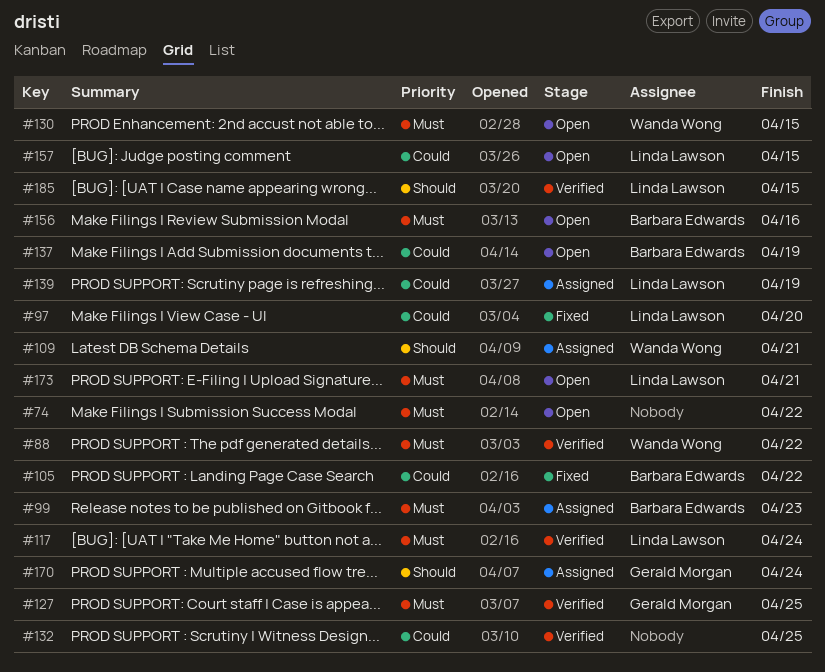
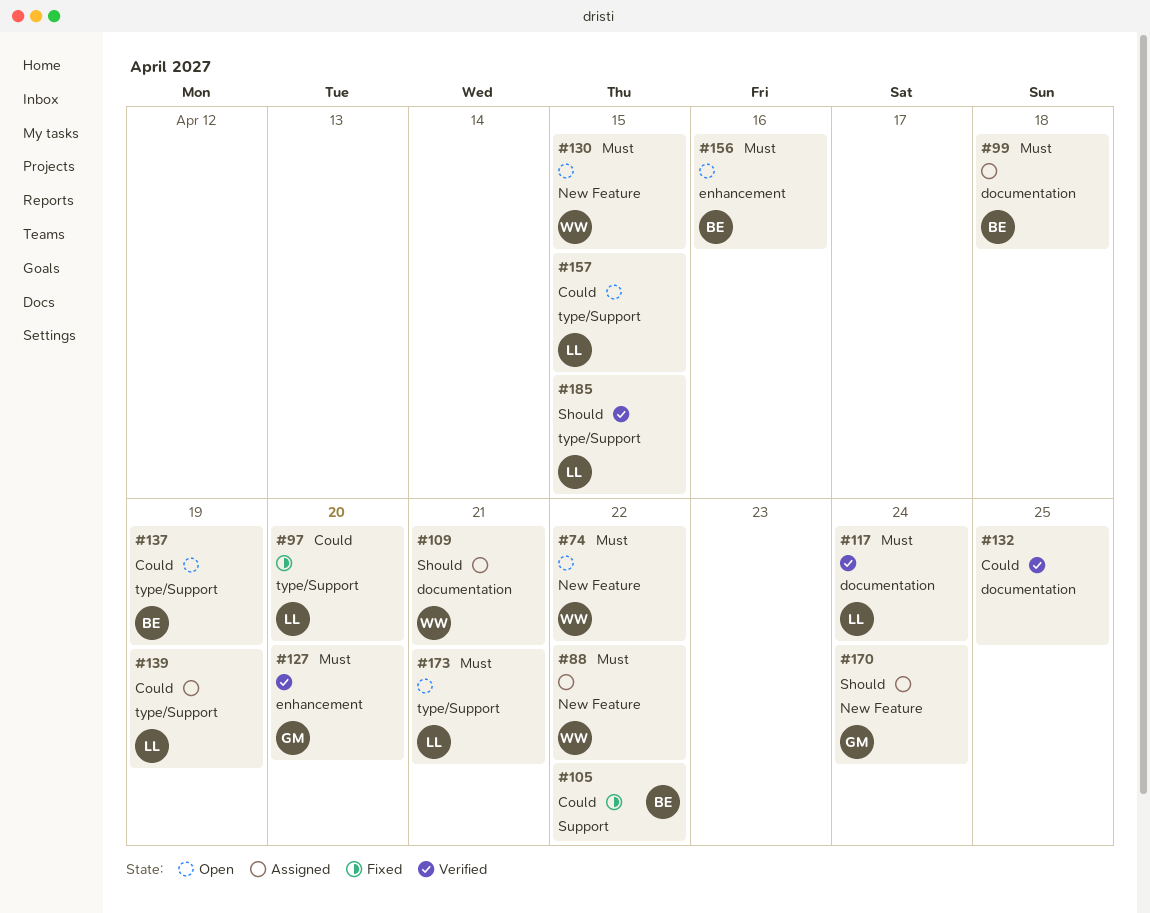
#74, owner: none -> Wanda Wong
#88, status: Verified -> Assigned
#99, due: Apr 23 -> Apr 18
#127, due: Apr 25 -> Apr 20

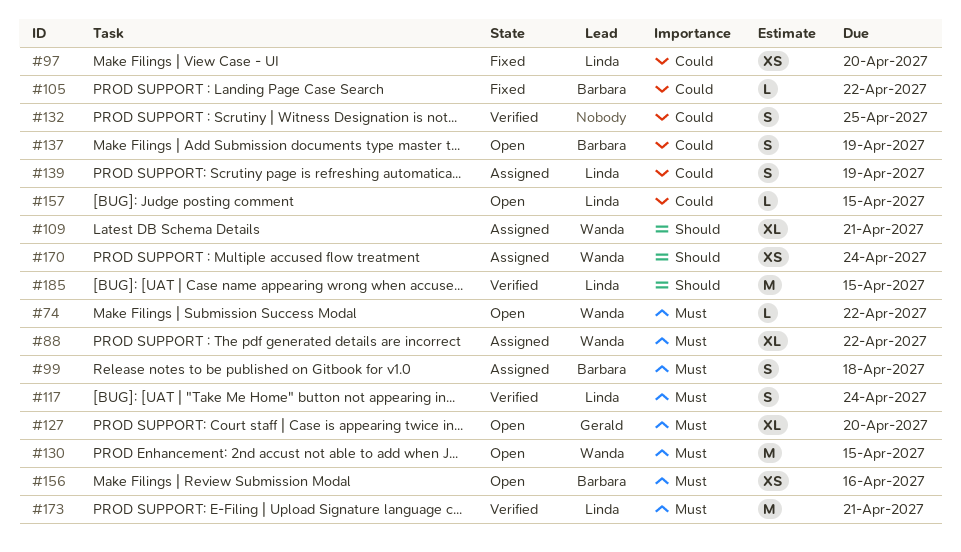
#127, status: Verified -> Open
#170, owner: Gerald -> Wanda
#173, status: Open -> Verified

